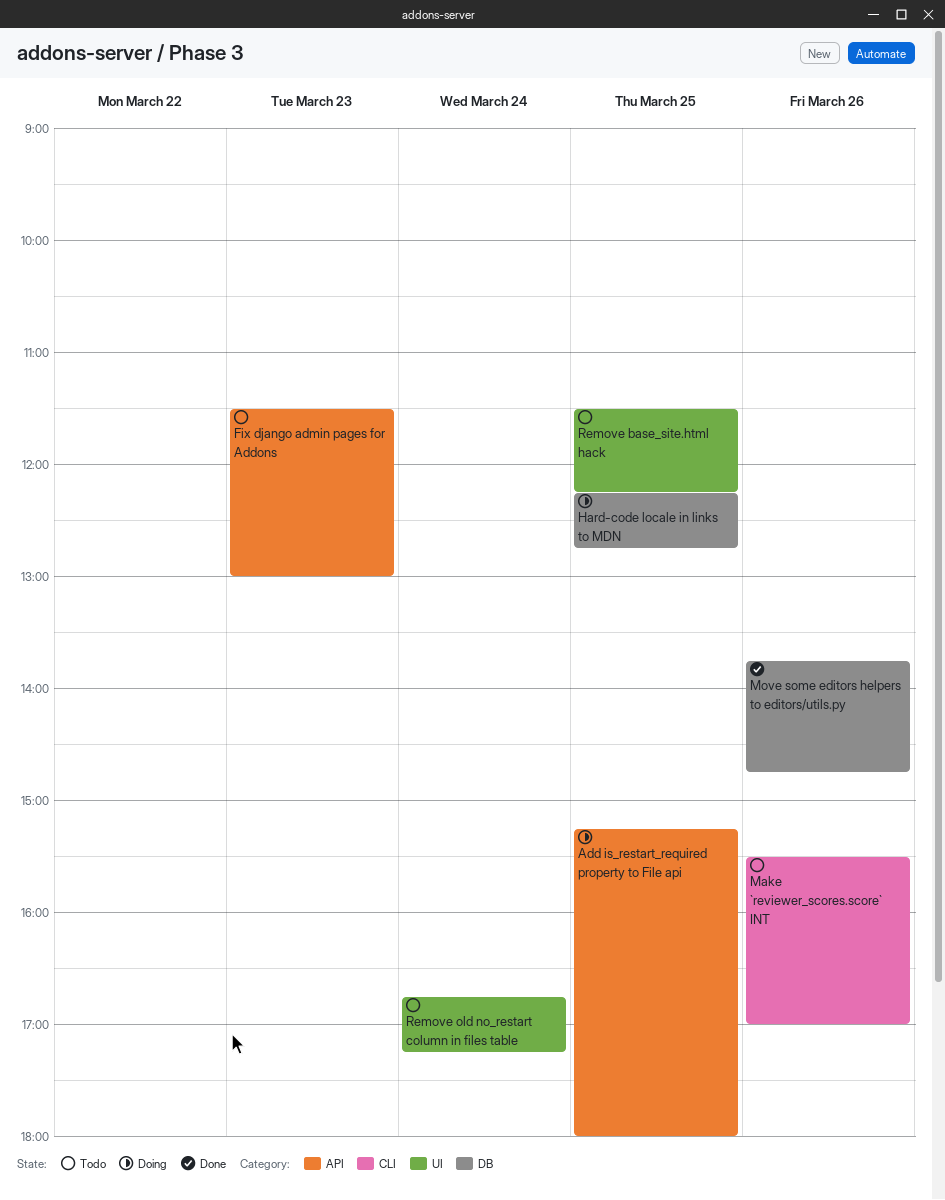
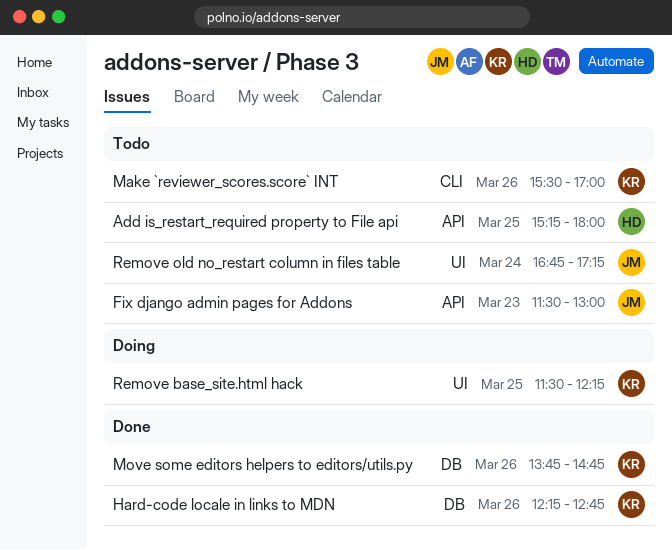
Add is_restart_required property to File api, status: Doing -> Todo
Hard-code locale in links to MDN, status: Doing -> Done
Hard-code locale in links to MDN, day: Mar 25 -> Mar 26
Remove base_site.html hack, status: Todo -> Doing

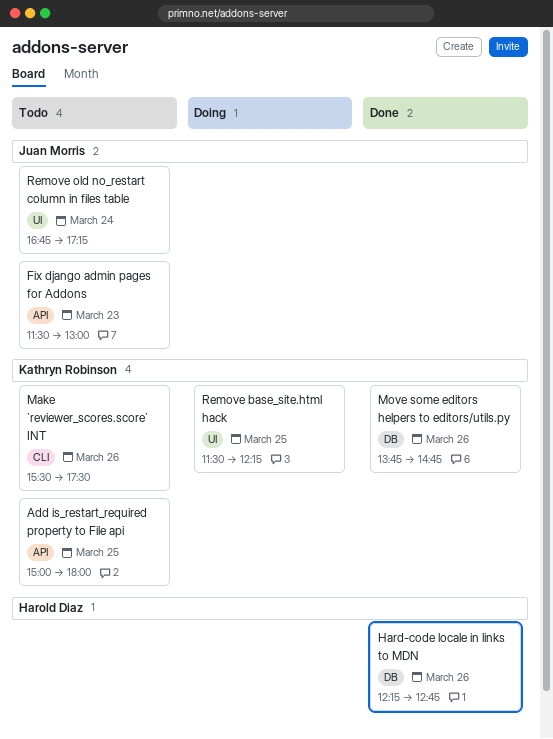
Add is_restart_required property to File api, owner: Harold Diaz -> Kathryn Robinson
Add is_restart_required property to File api, begins: 15:15 -> 15:00
Hard-code locale in links to MDN, owner: Kathryn Robinson -> Harold Diaz
Make `reviewer_scores.score` INT, ends: 17:00 -> 17:30

